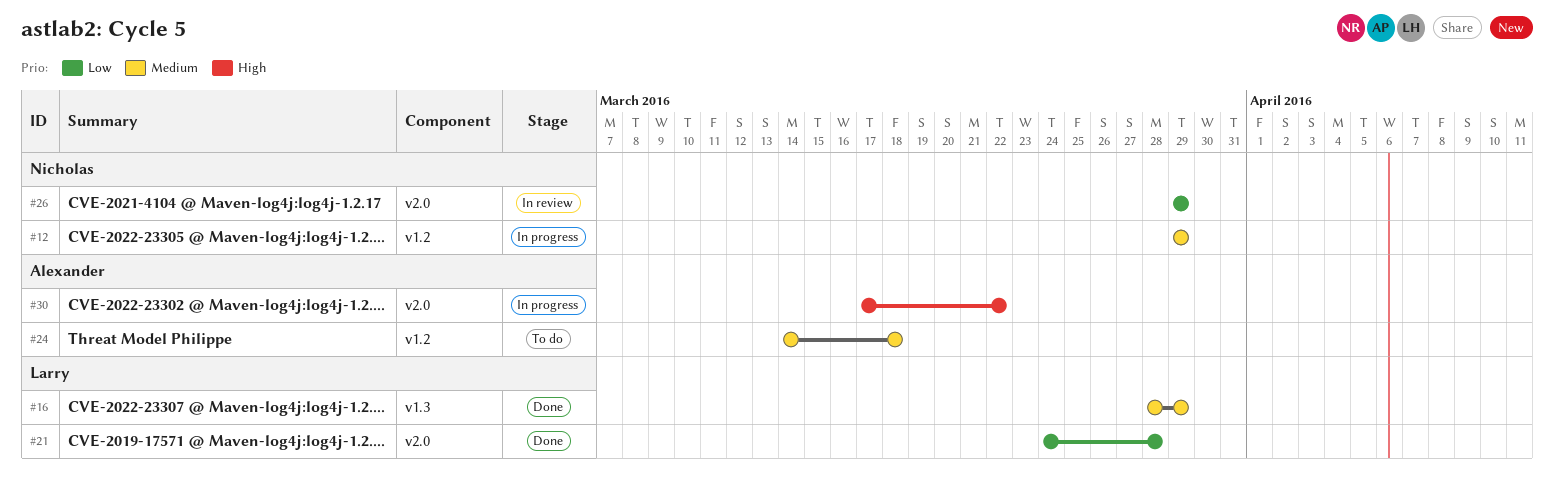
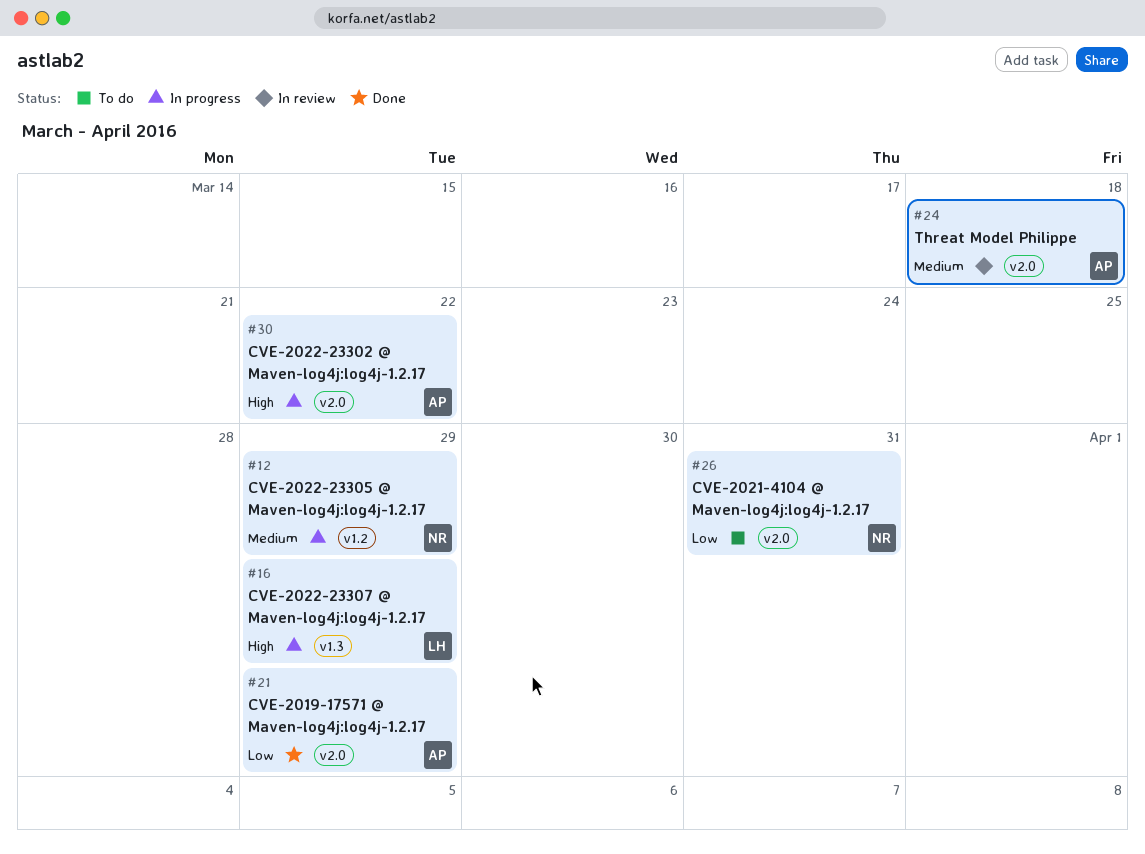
#16, status: Done -> In progress
#16, priority: Medium -> High
#21, owner: Larry -> Alexander
#21, due: Mar 28 -> Mar 29
#24, status: To do -> In review
#24, label: v1.2 -> v2.0
#26, status: In review -> To do
#26, due: Mar 29 -> Mar 31

